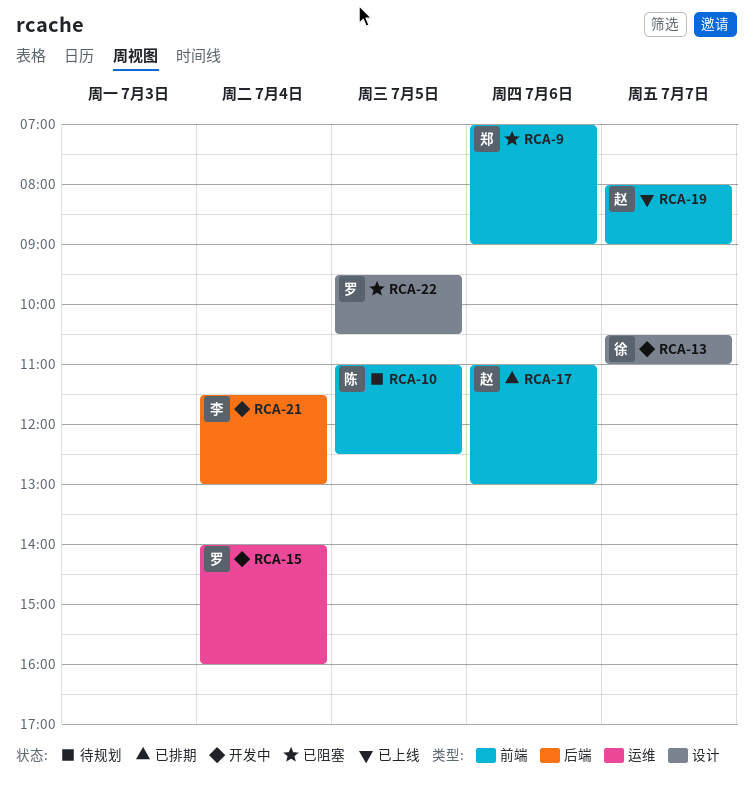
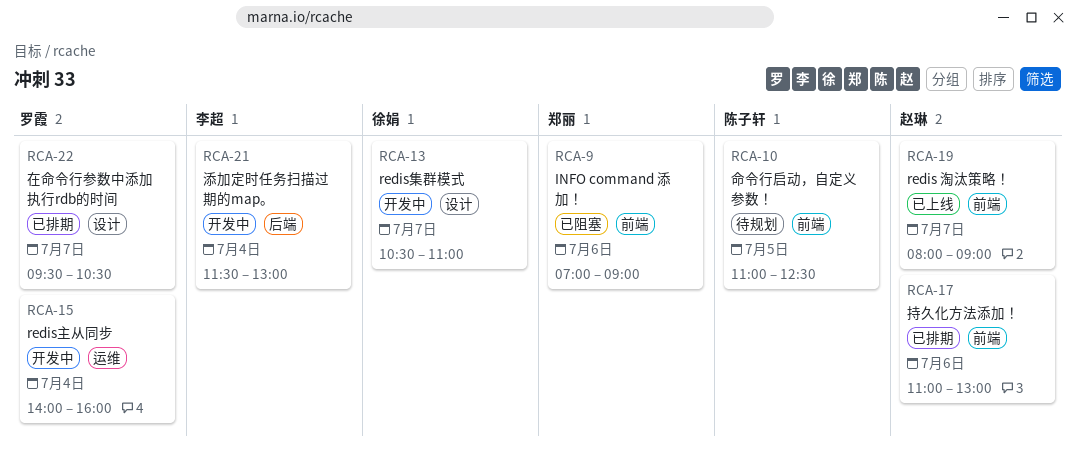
RCA-22, status: 已阻塞 -> 已排期
RCA-22, day: Jul 5 -> Jul 7

